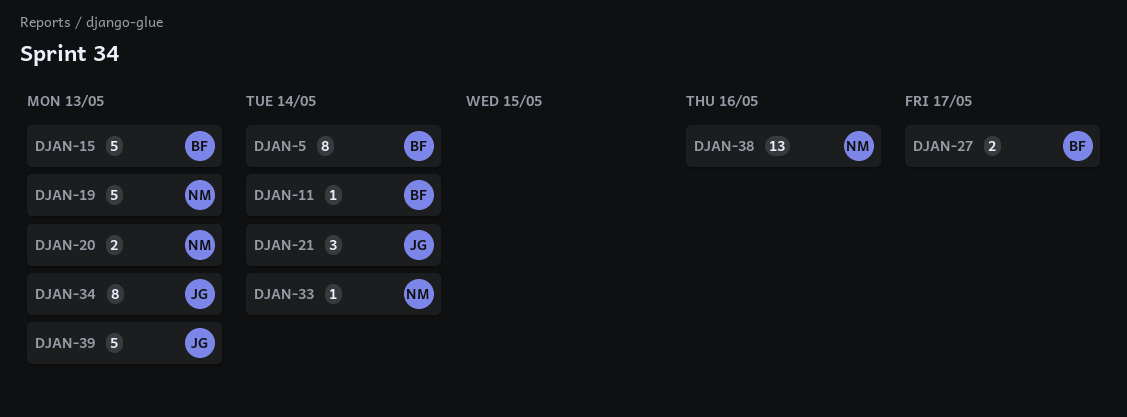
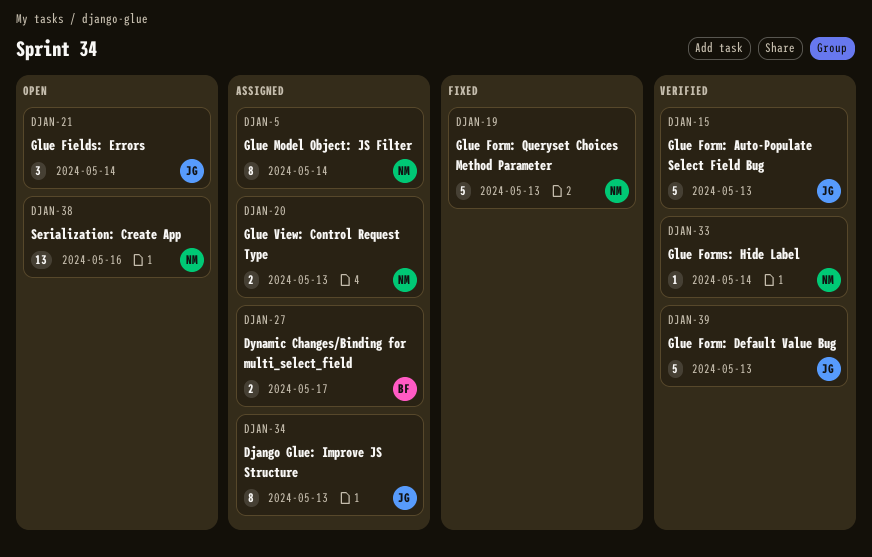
DJAN-5, owner: BF -> NM
DJAN-11: present -> none
DJAN-15, owner: BF -> JG

